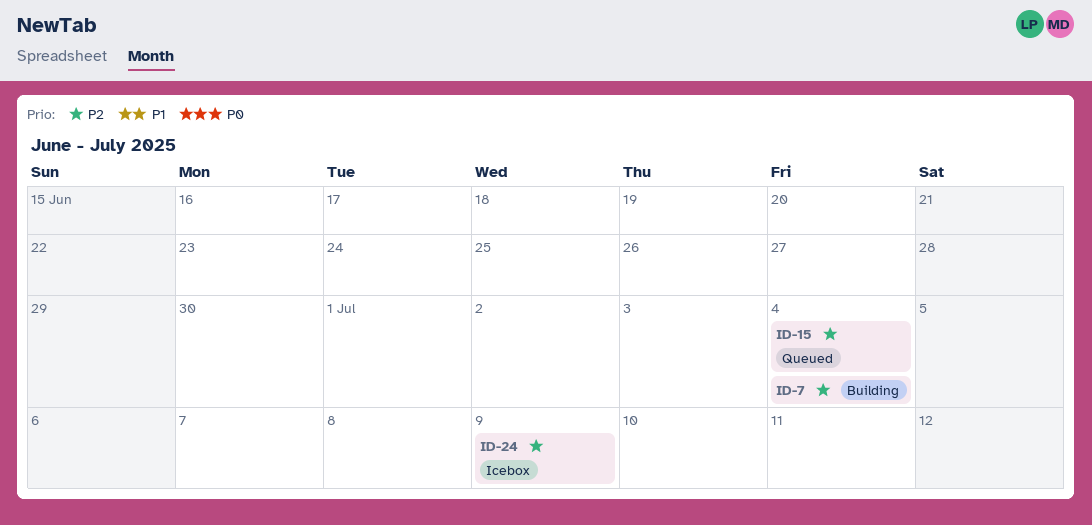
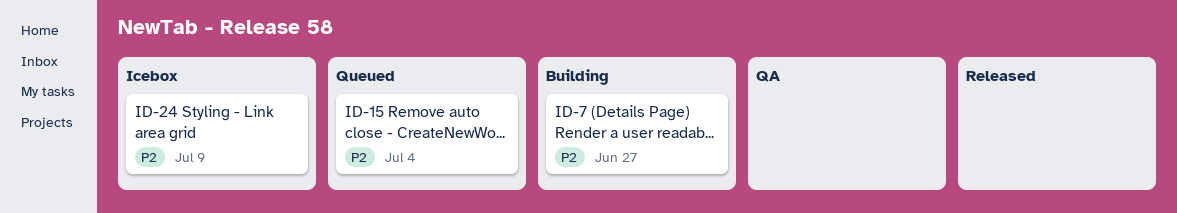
ID-7, due: Jul 4 -> Jun 27

